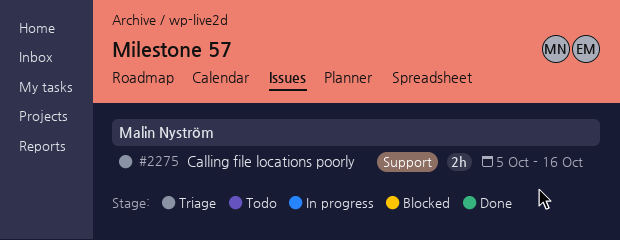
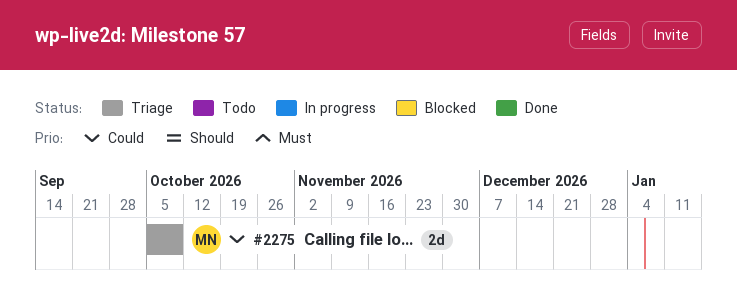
#2275, estimate: 2h -> 2d
#2275, due: Oct 16 -> Oct 9

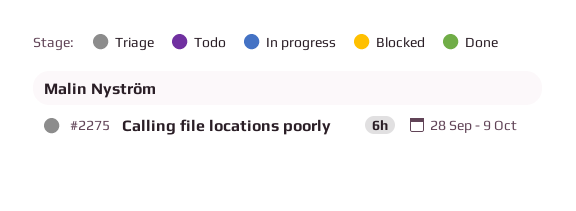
#2275, estimate: 2d -> 6h
#2275, start: Oct 5 -> Sep 28

